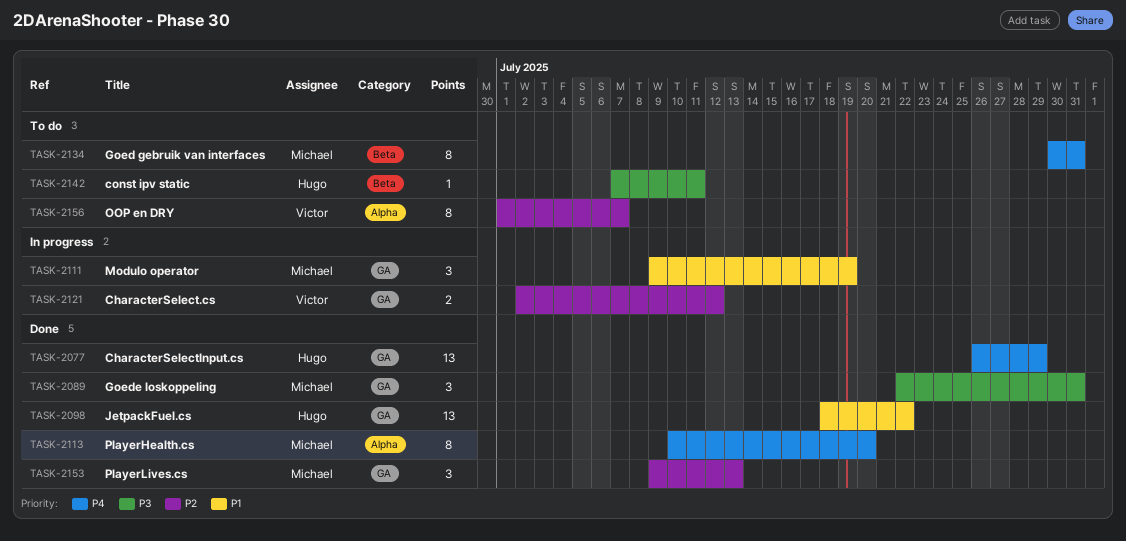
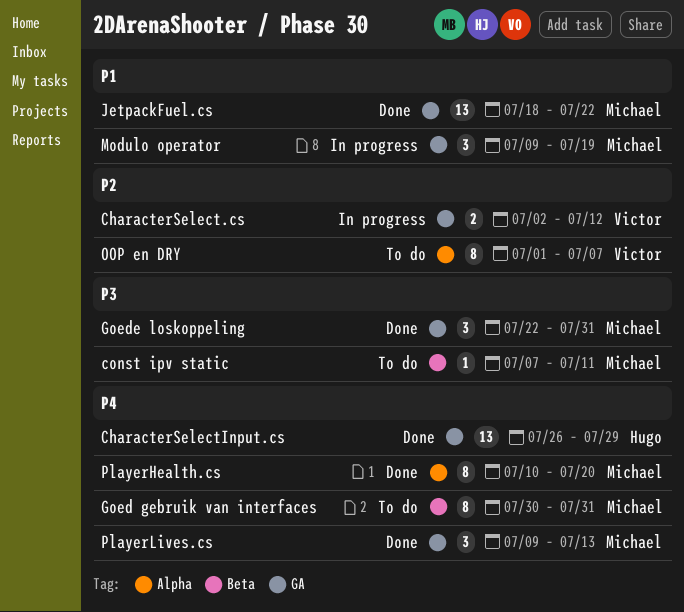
const ipv static, owner: Hugo -> Michael
JetpackFuel.cs, owner: Hugo -> Michael
PlayerLives.cs, priority: P2 -> P4

